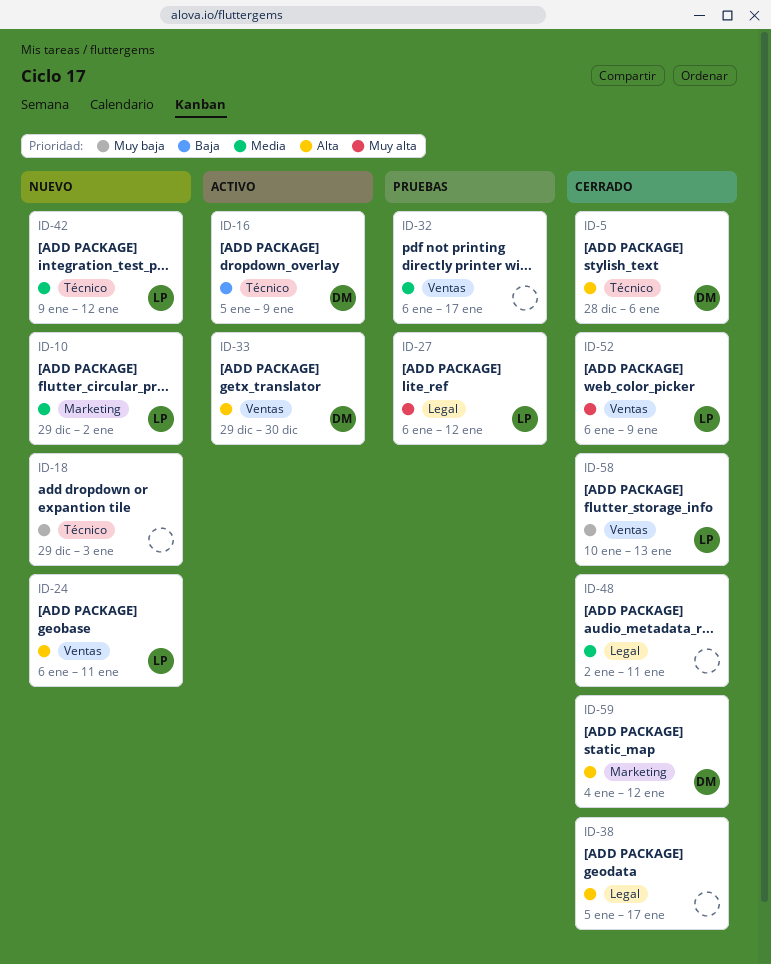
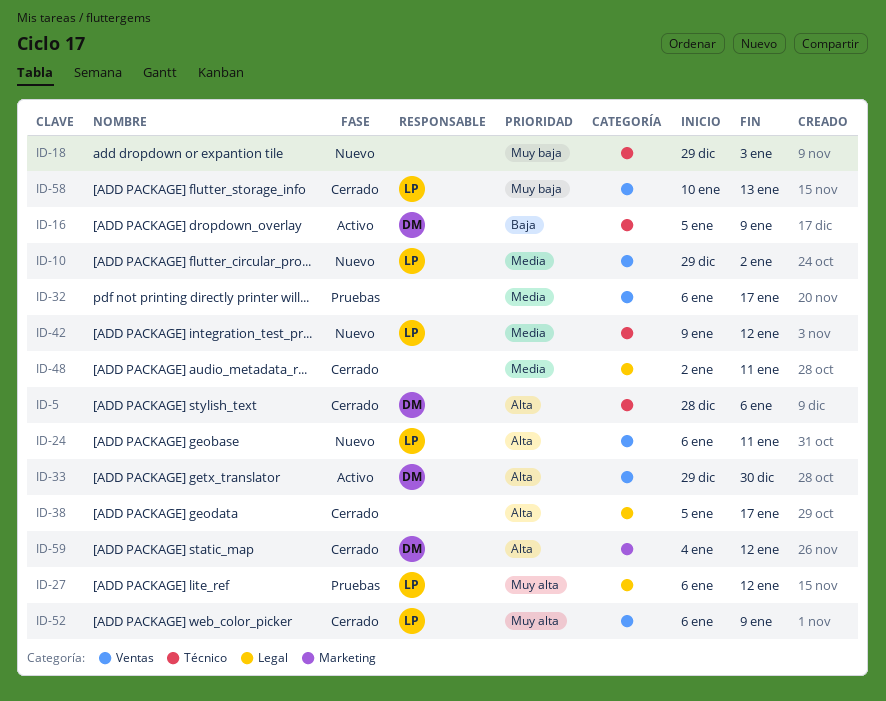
ID-10, label: Marketing -> Ventas

